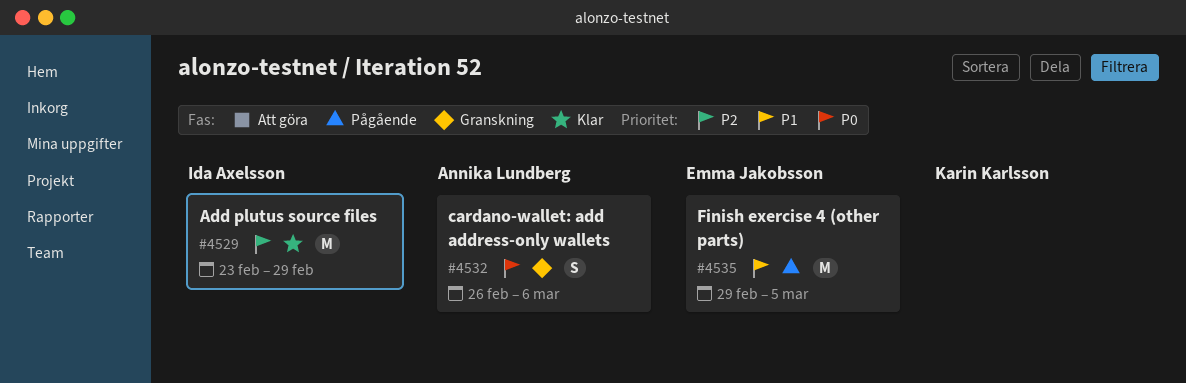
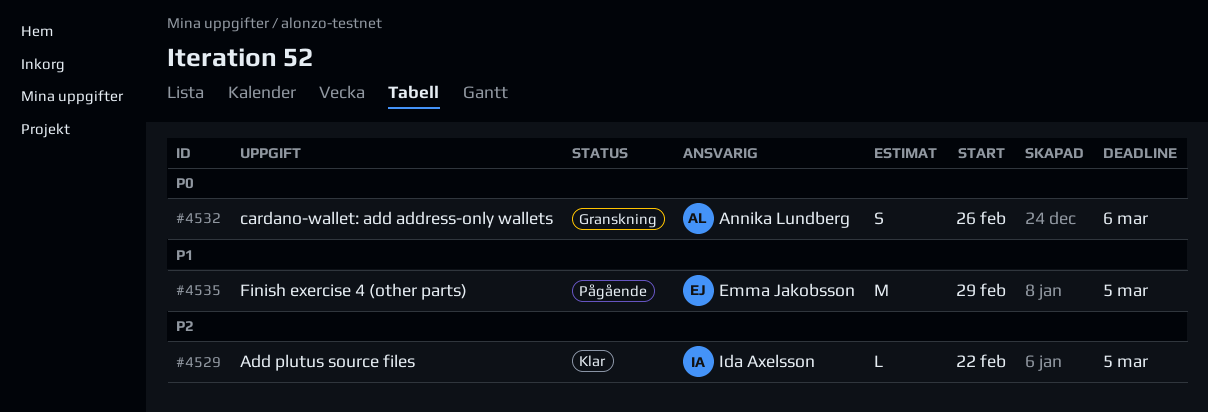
#4529, estimate: M -> L
#4529, start: Feb 23 -> Feb 22
#4529, due: Feb 29 -> Mar 5

